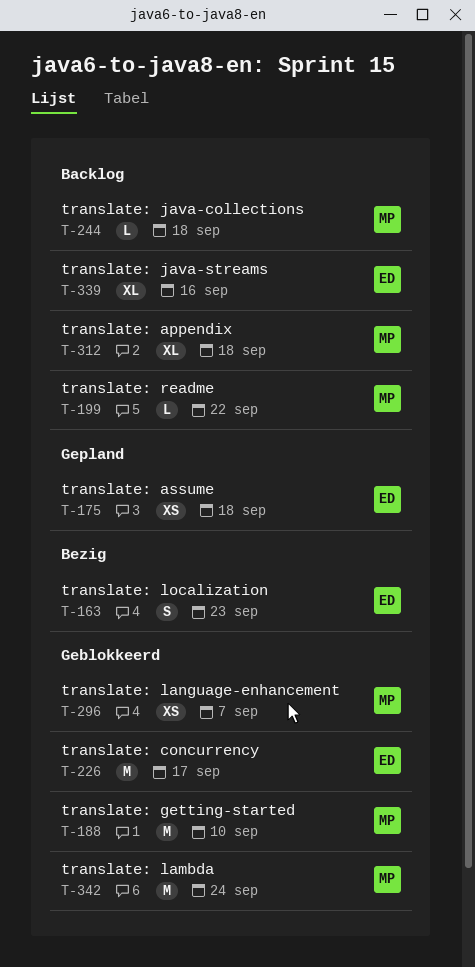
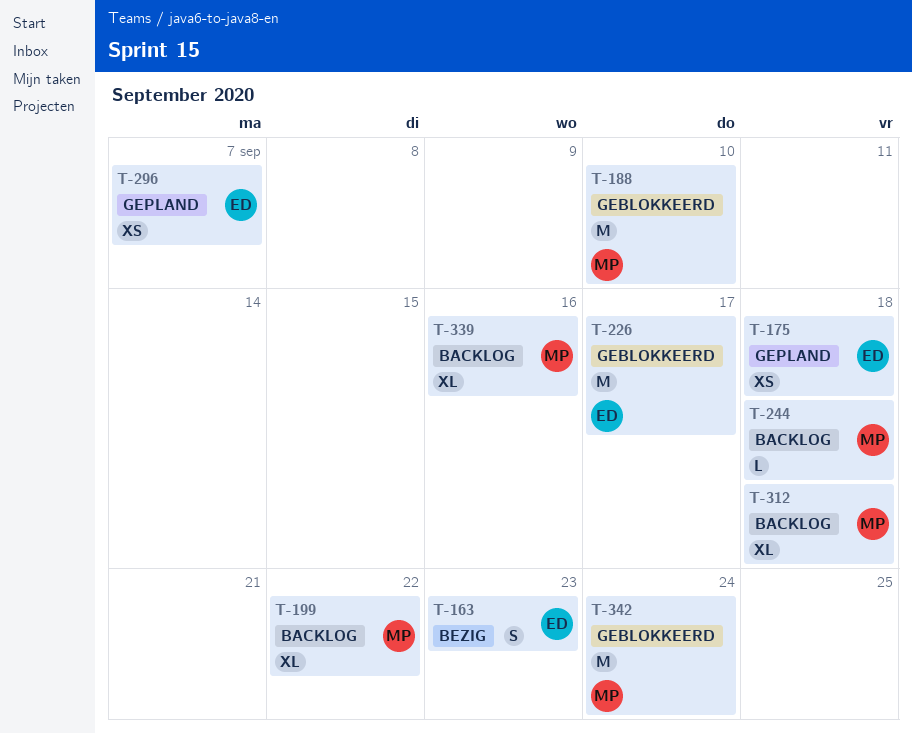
T-199, estimate: L -> XL
T-296, status: Geblokkeerd -> Gepland
T-296, owner: MP -> ED
T-339, owner: ED -> MP

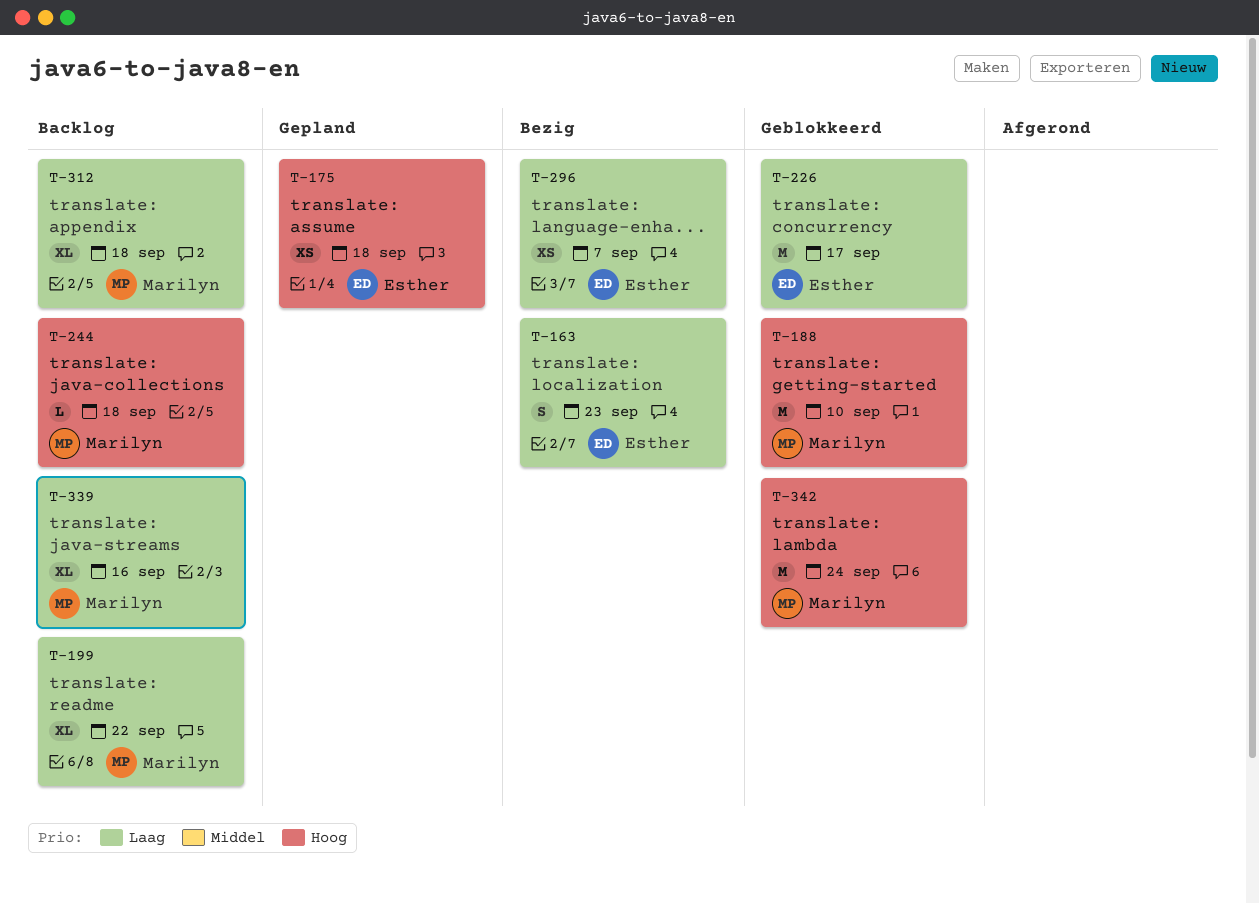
T-296, status: Gepland -> Bezig

